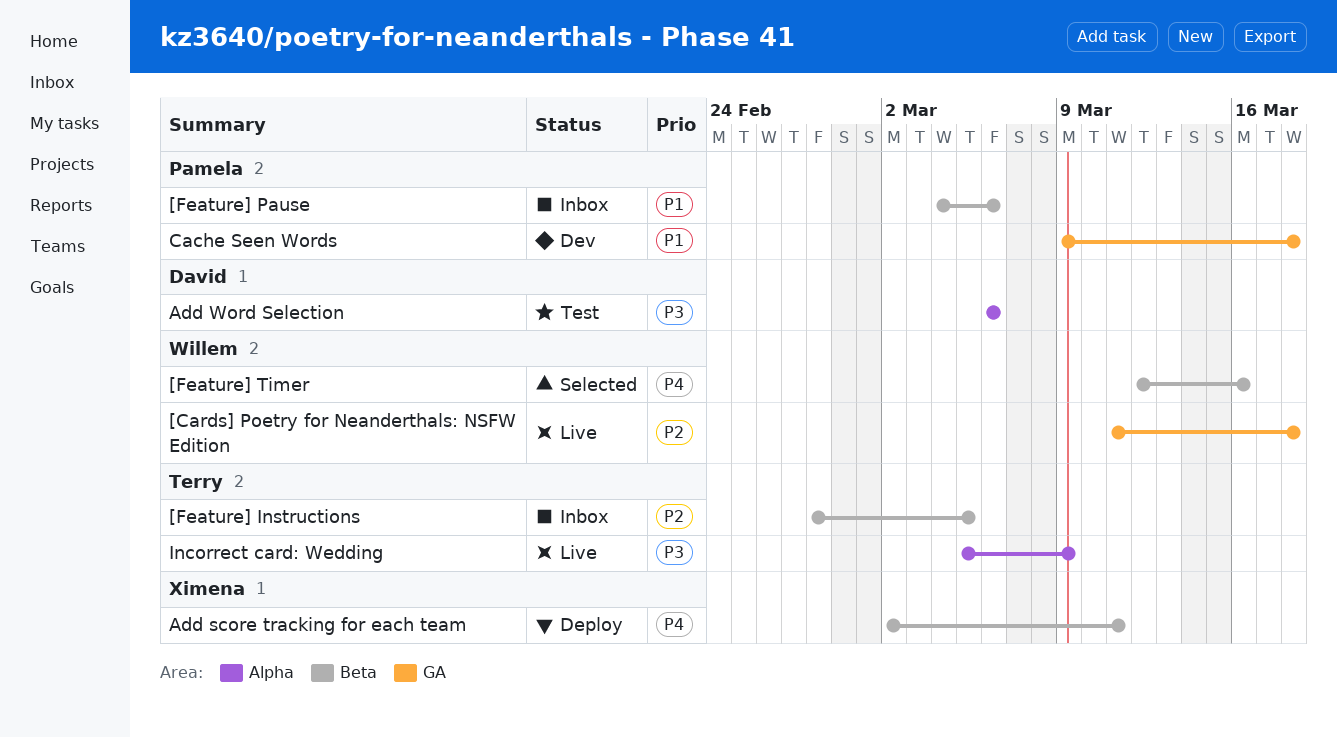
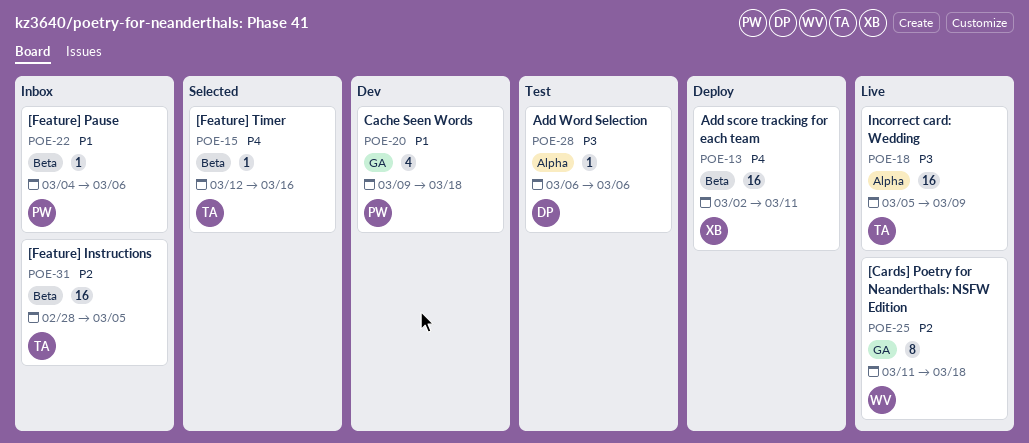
[Feature] Timer, owner: Willem -> Terry

